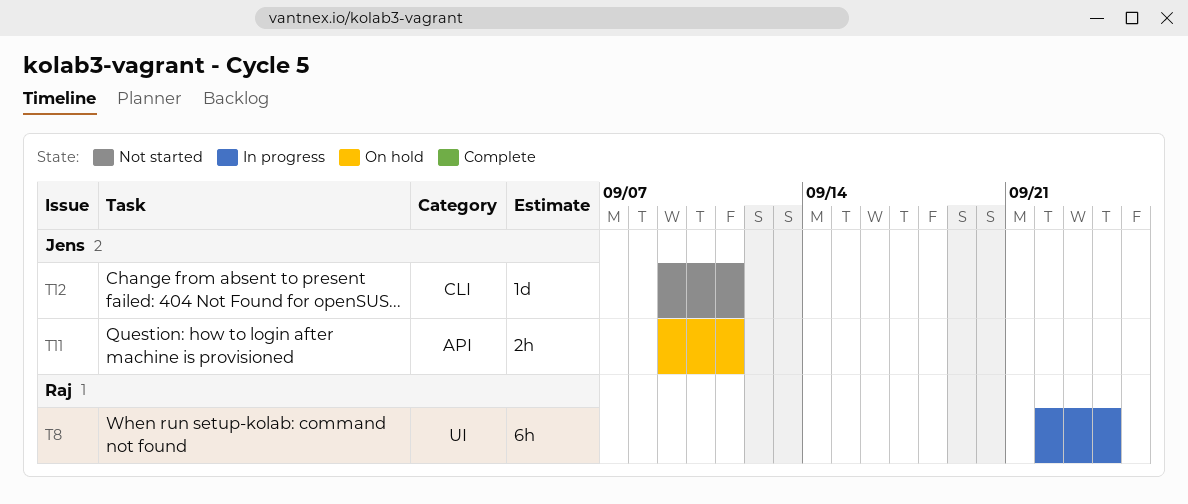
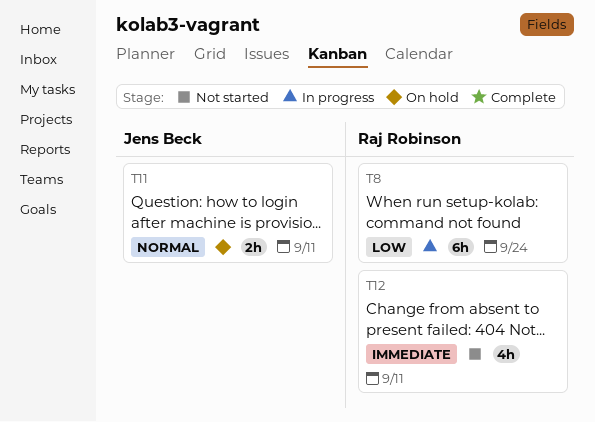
T12, owner: Jens Beck -> Raj Robinson
T12, estimate: 1d -> 4h

